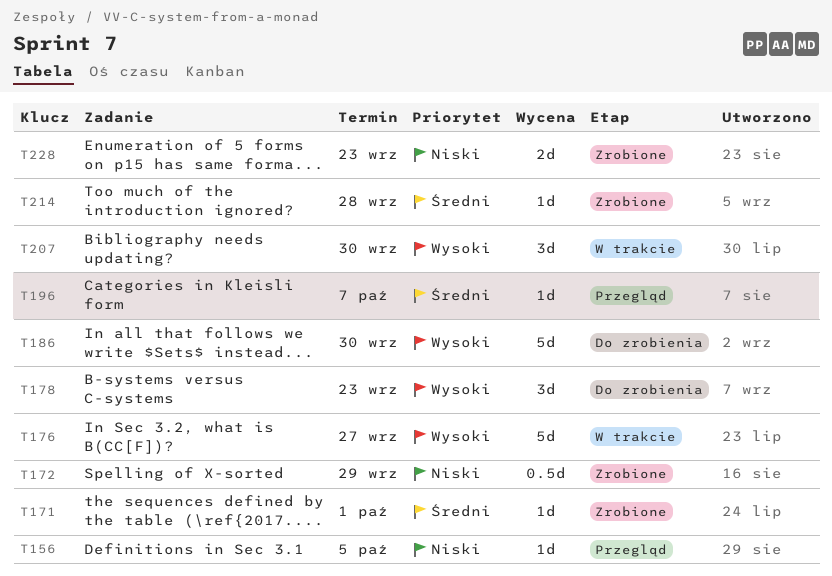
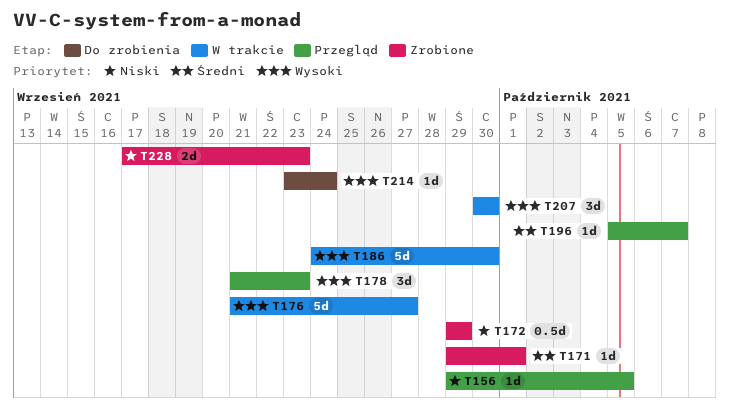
T178, status: Do zrobienia -> Przegląd
T186, status: Do zrobienia -> W trakcie
T214, status: Zrobione -> Do zrobienia
T214, priority: Średni -> Wysoki
T214, due: Sep 28 -> Sep 24

